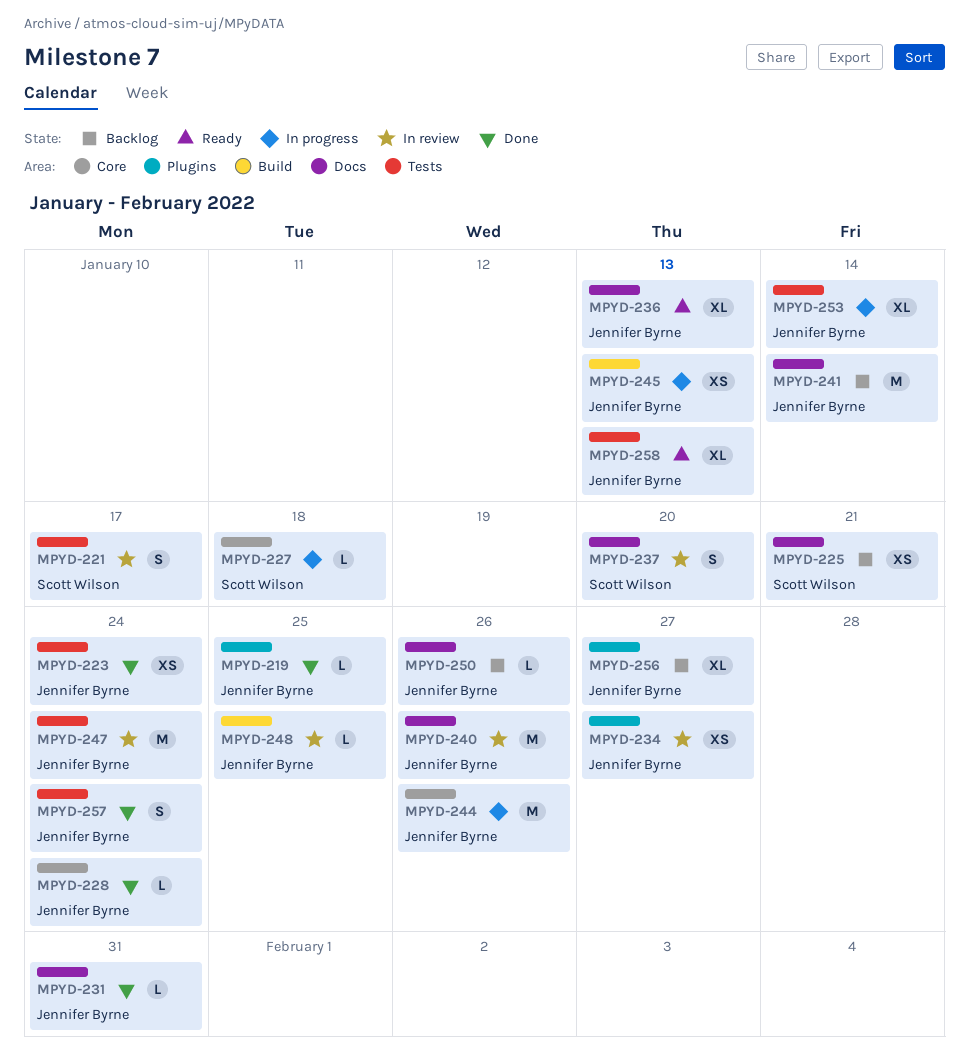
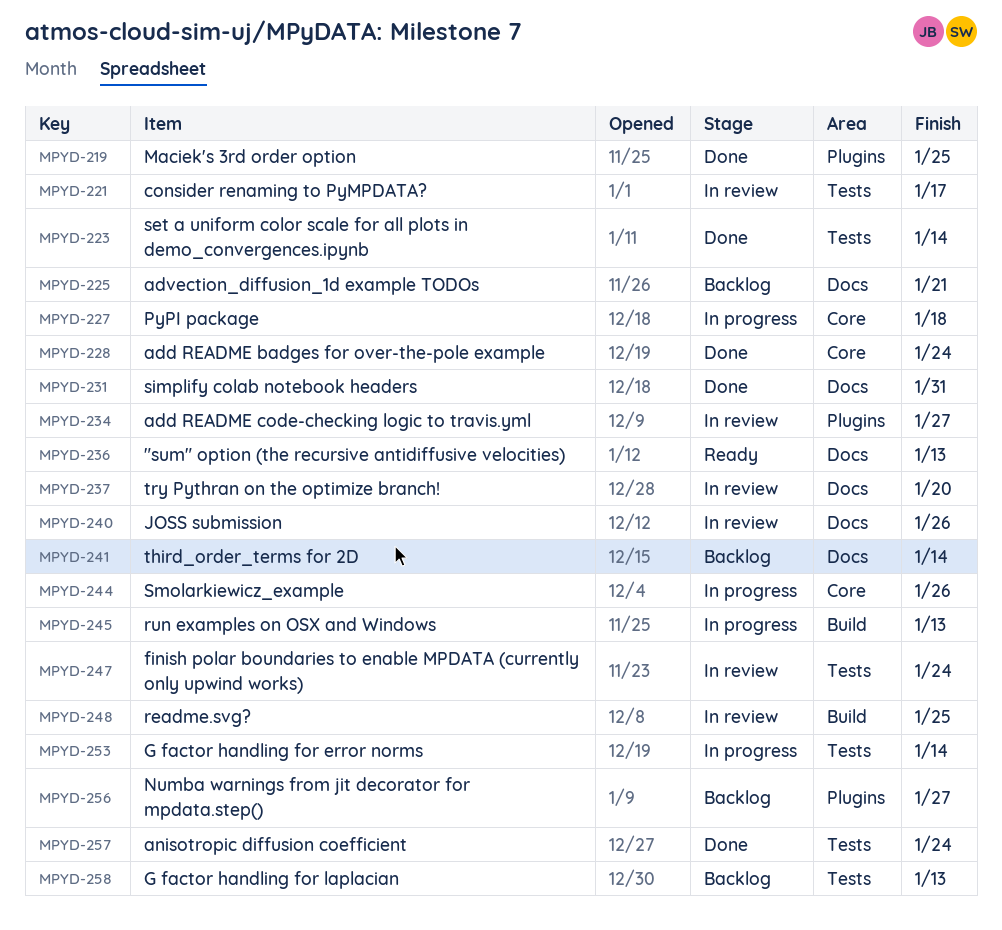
MPYD-223, due: Jan 24 -> Jan 14
MPYD-250: present -> none
MPYD-258, status: Ready -> Backlog

